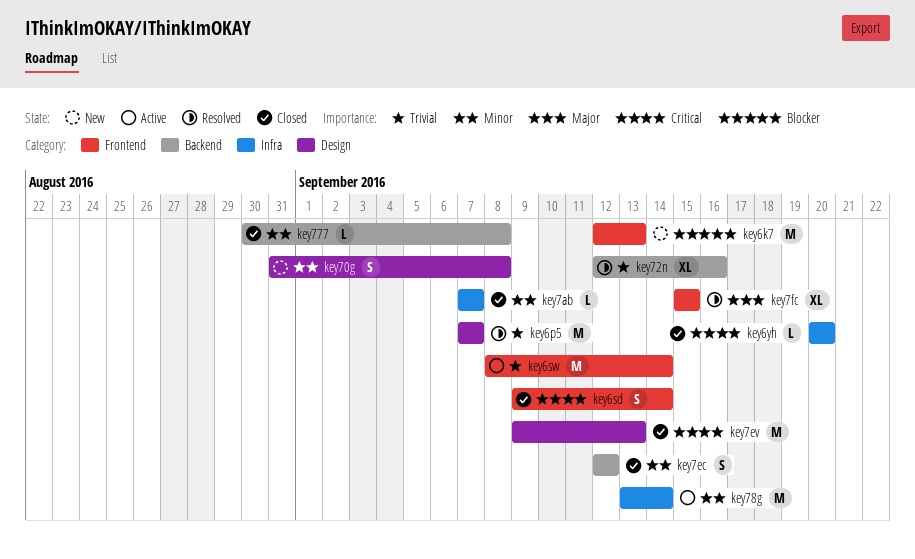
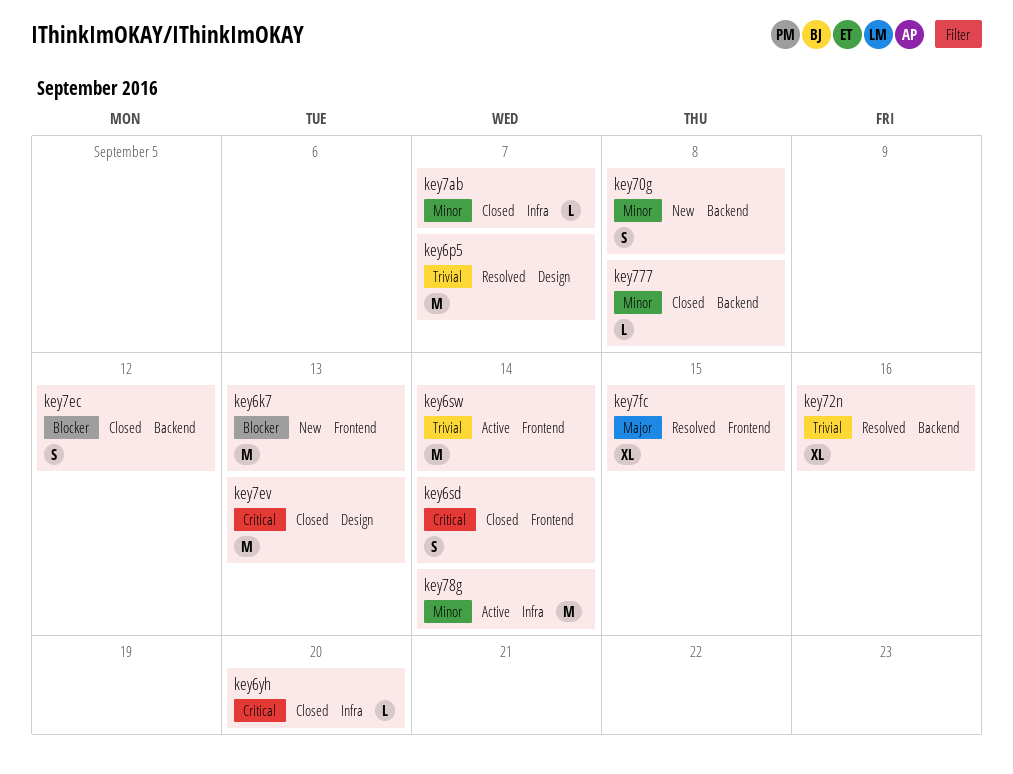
key70g, label: Design -> Backend
key7ec, priority: Minor -> Blocker

